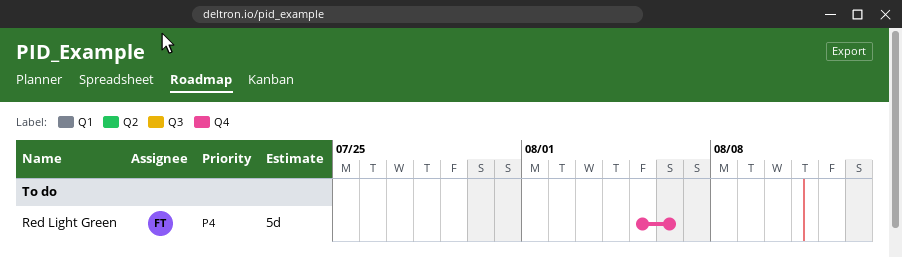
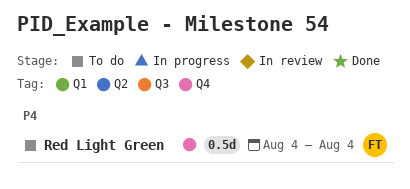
Red Light Green, estimate: 5d -> 0.5d
Red Light Green, start: Aug 5 -> Aug 4
Red Light Green, due: Aug 6 -> Aug 4

